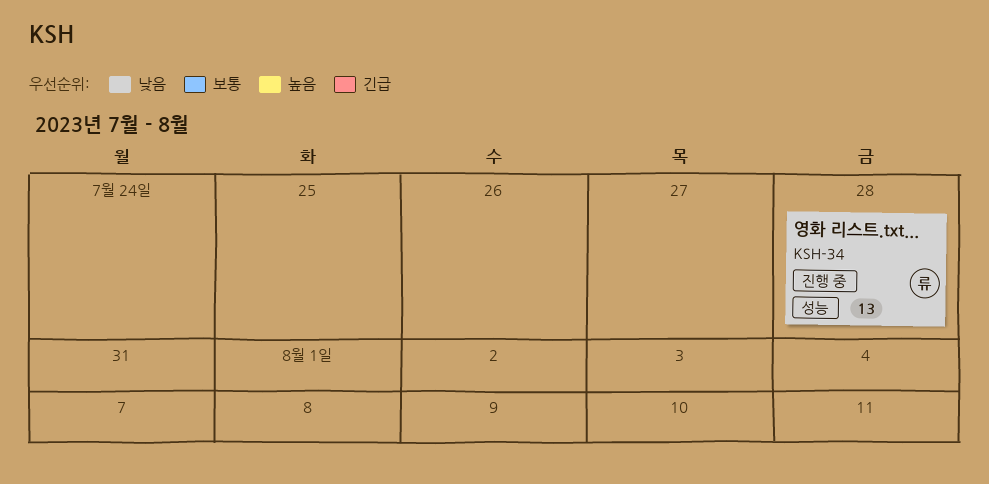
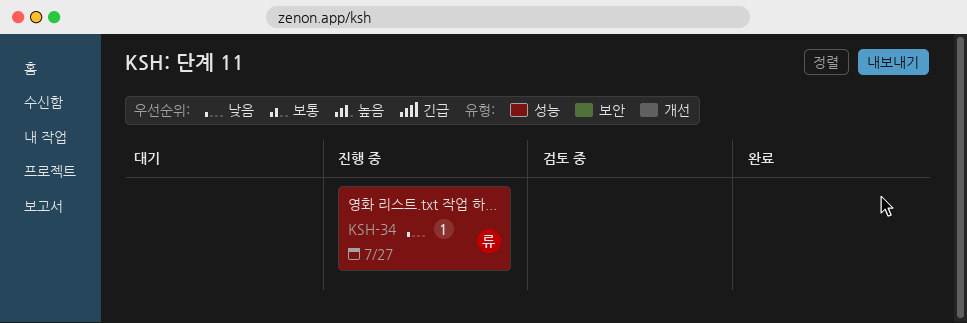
KSH-34, estimate: 13 -> 1
KSH-34, due: Jul 28 -> Jul 27

